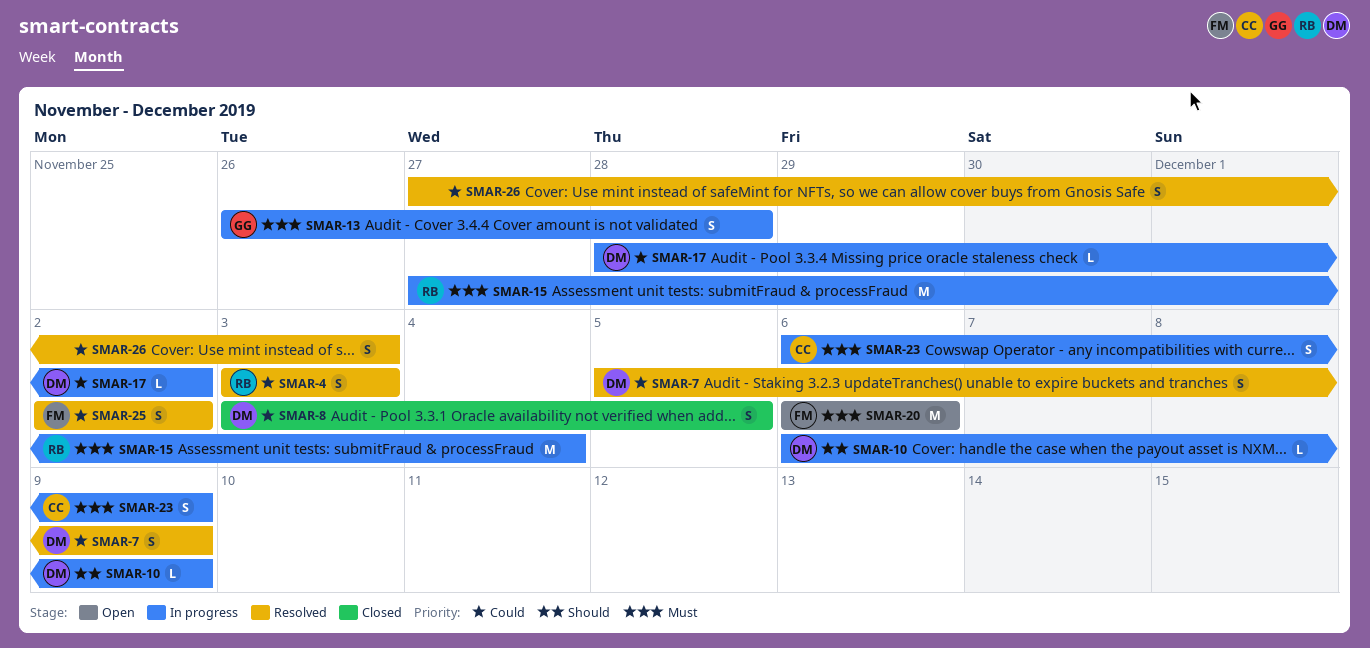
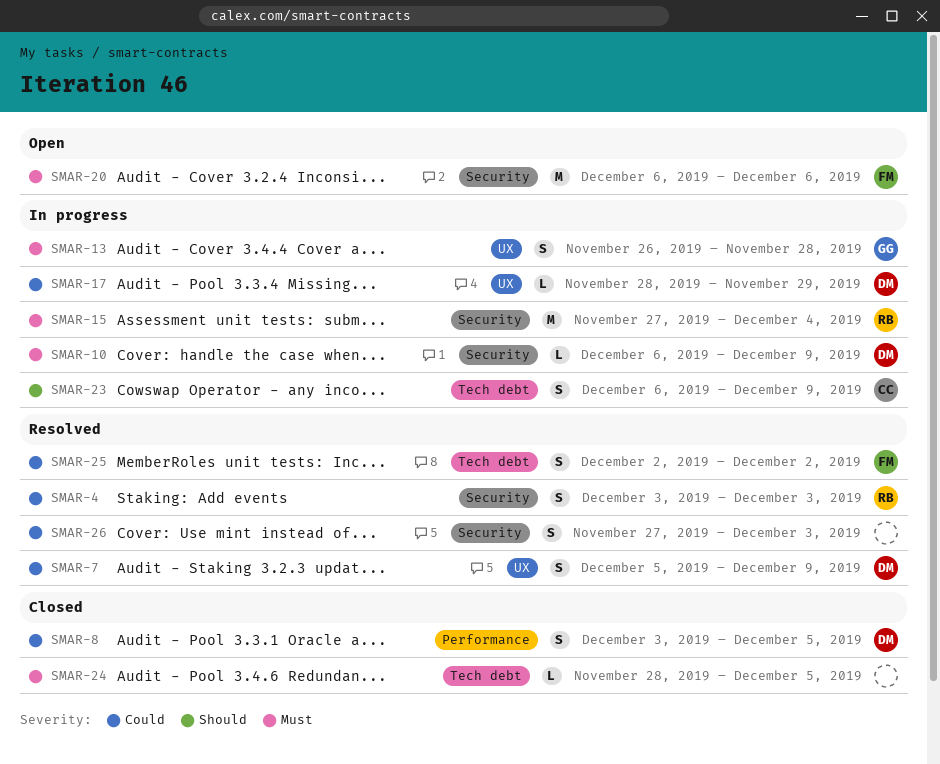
SMAR-10, priority: Should -> Must
SMAR-17, due: Dec 2 -> Nov 29
SMAR-23, priority: Must -> Should
SMAR-24: none -> present

